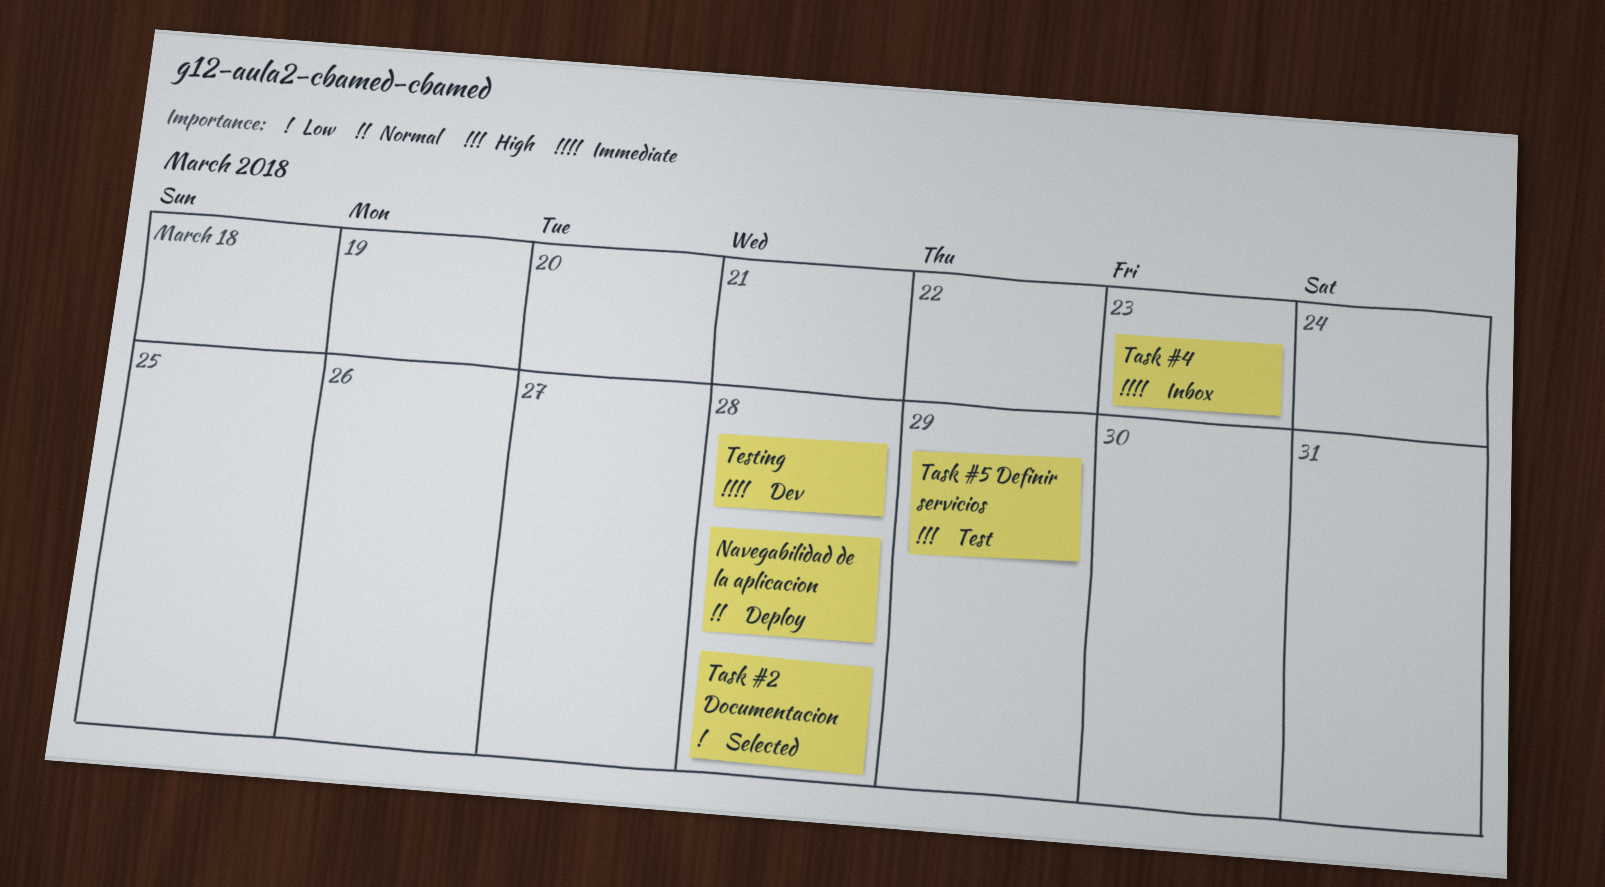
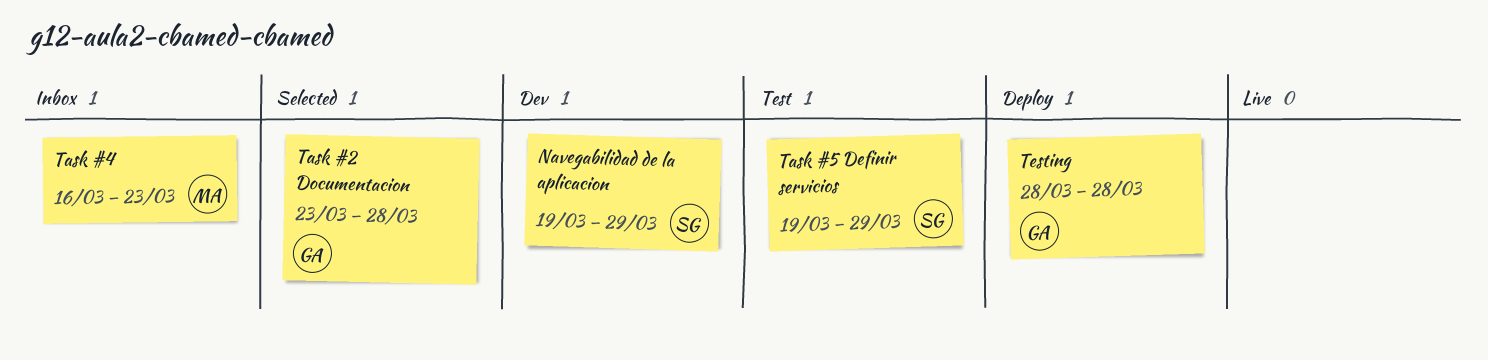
Navegabilidad de la aplicacion, status: Deploy -> Dev
Navegabilidad de la aplicacion, due: Mar 28 -> Mar 29
Testing, status: Dev -> Deploy

